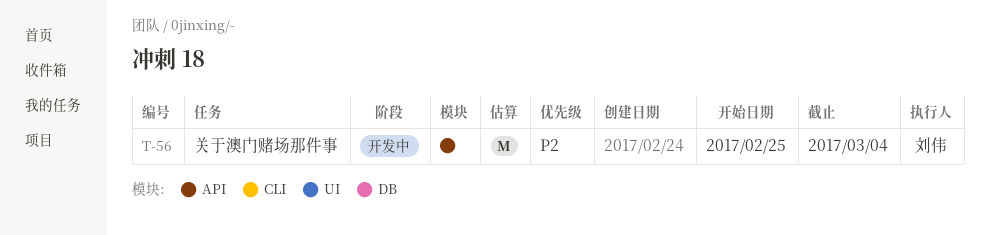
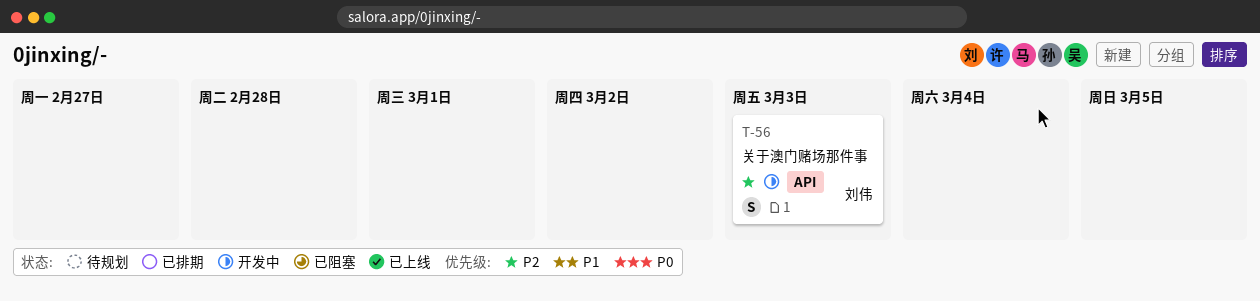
T-56, estimate: M -> S
T-56, due: Mar 4 -> Mar 3

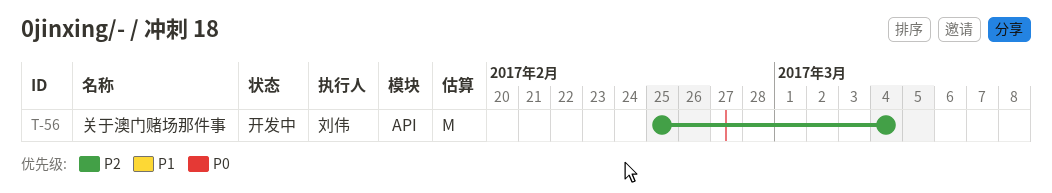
T-56, estimate: S -> M
T-56, due: Mar 3 -> Mar 4

